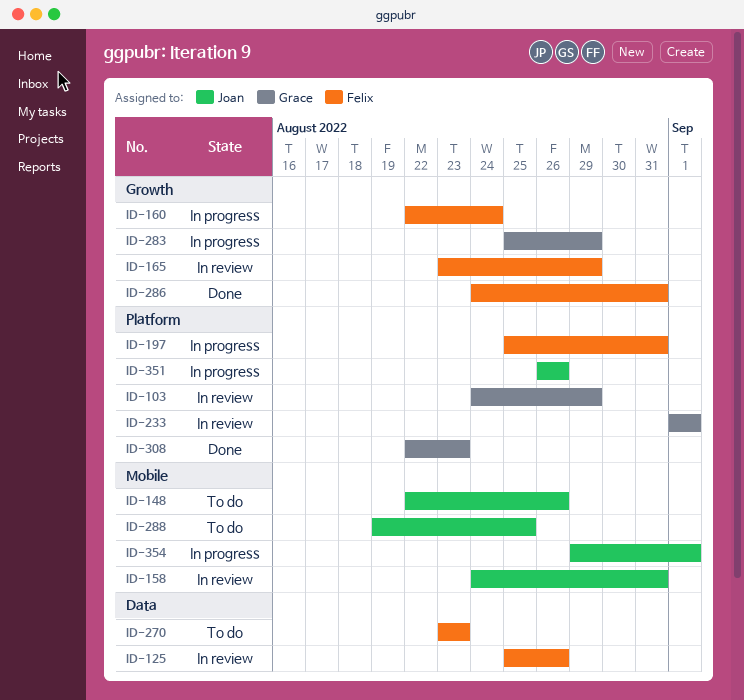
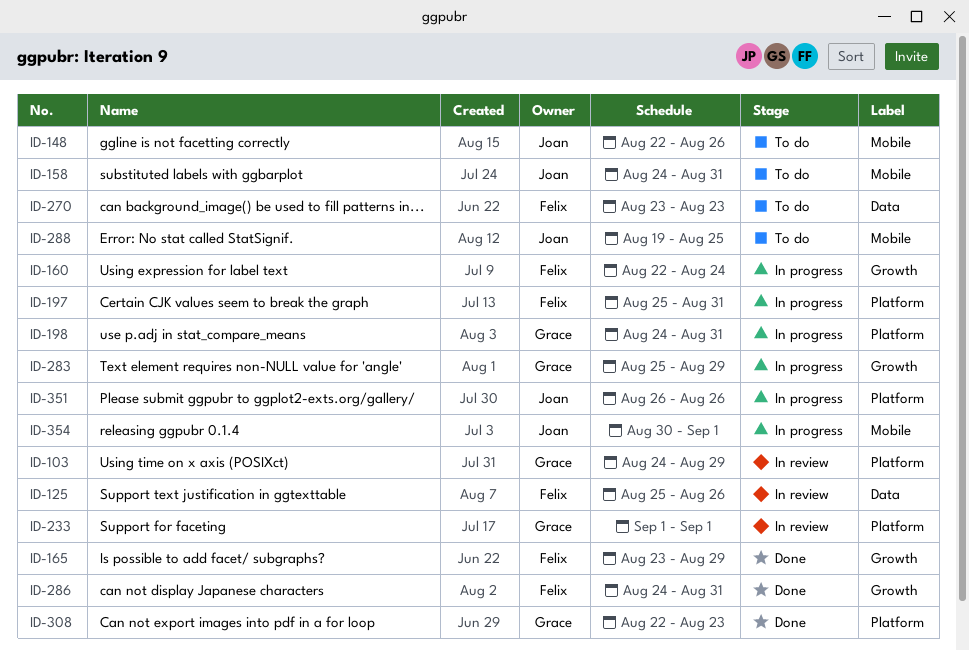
ID-158, status: In review -> To do
ID-165, status: In review -> Done
ID-198: none -> present
ID-354, start: Aug 29 -> Aug 30

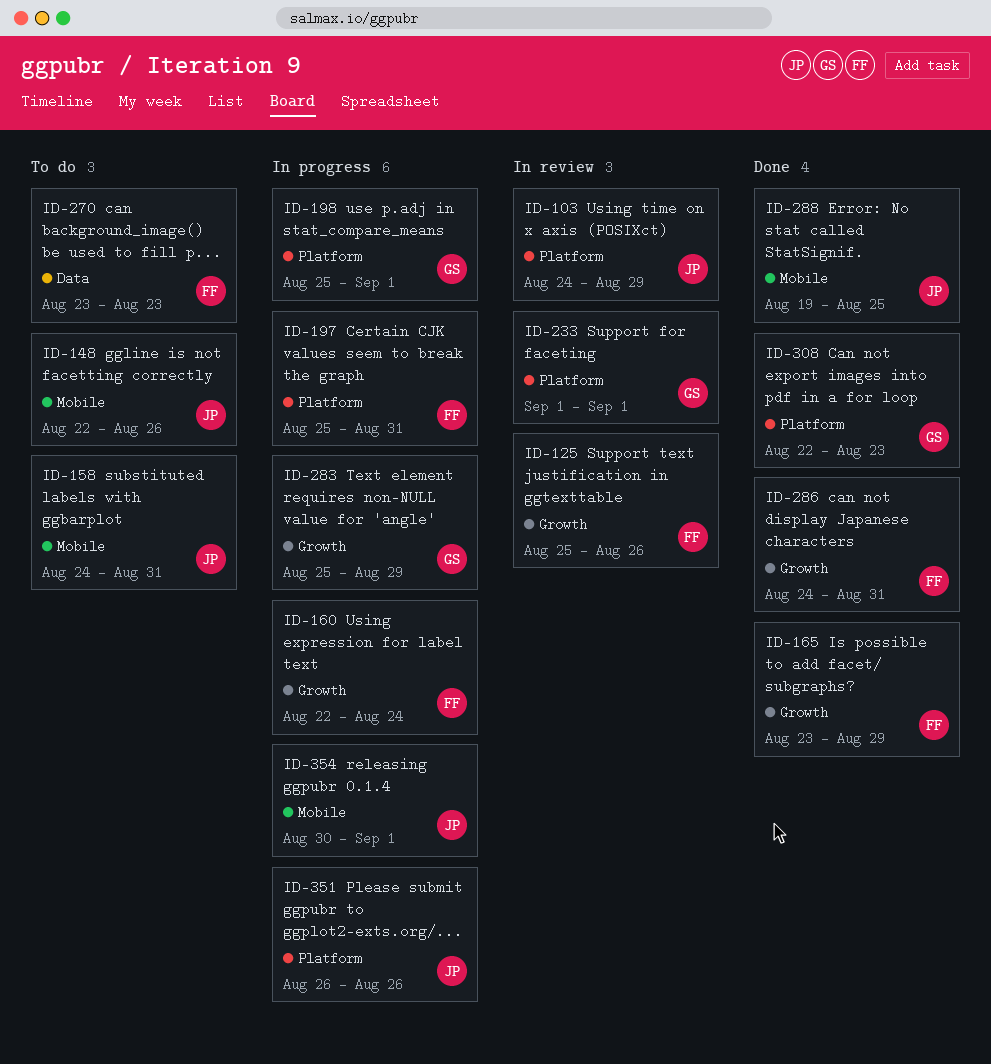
ID-103, owner: Grace -> Joan
ID-125, label: Data -> Growth
ID-198, start: Aug 24 -> Aug 25
ID-198, due: Aug 31 -> Sep 1
ID-288, status: To do -> Done

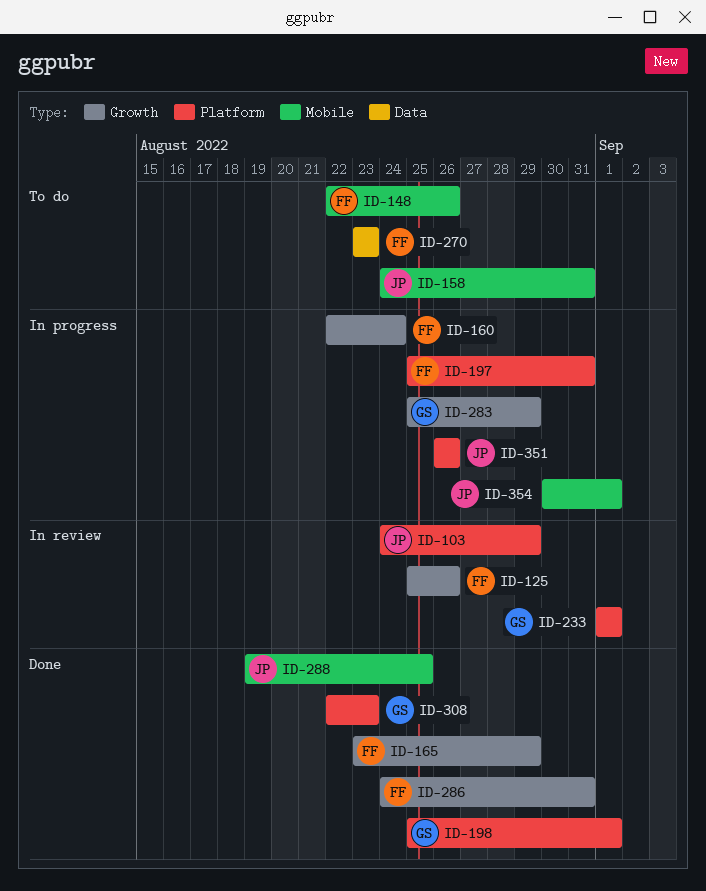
ID-148, owner: JP -> FF
ID-198, status: In progress -> Done

